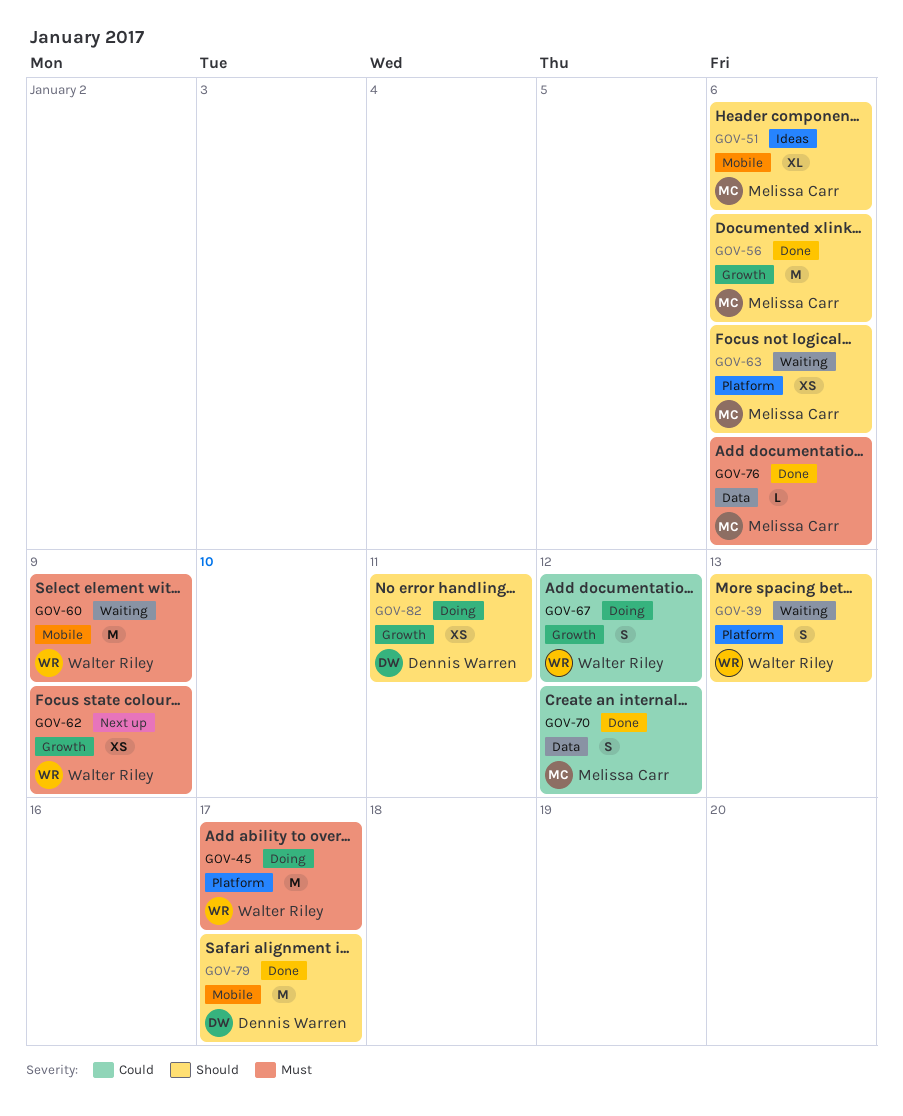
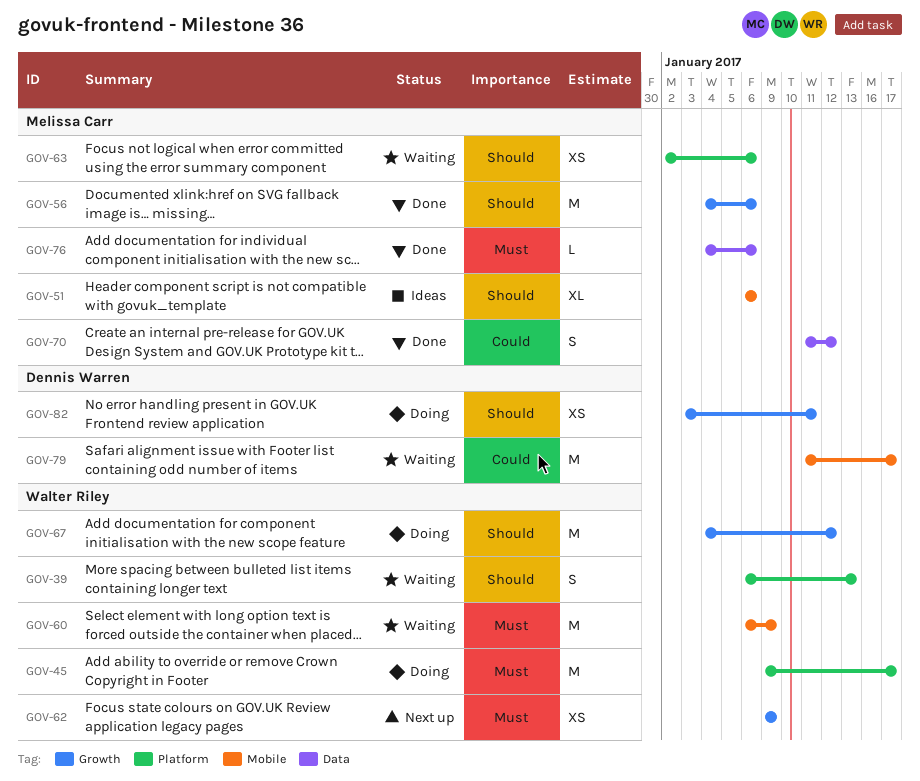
GOV-67, priority: Could -> Should
GOV-67, estimate: S -> M
GOV-79, status: Done -> Waiting
GOV-79, priority: Should -> Could

